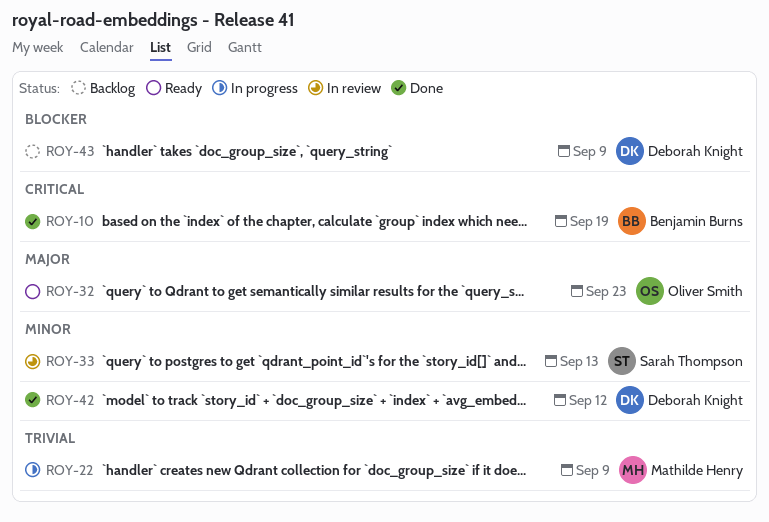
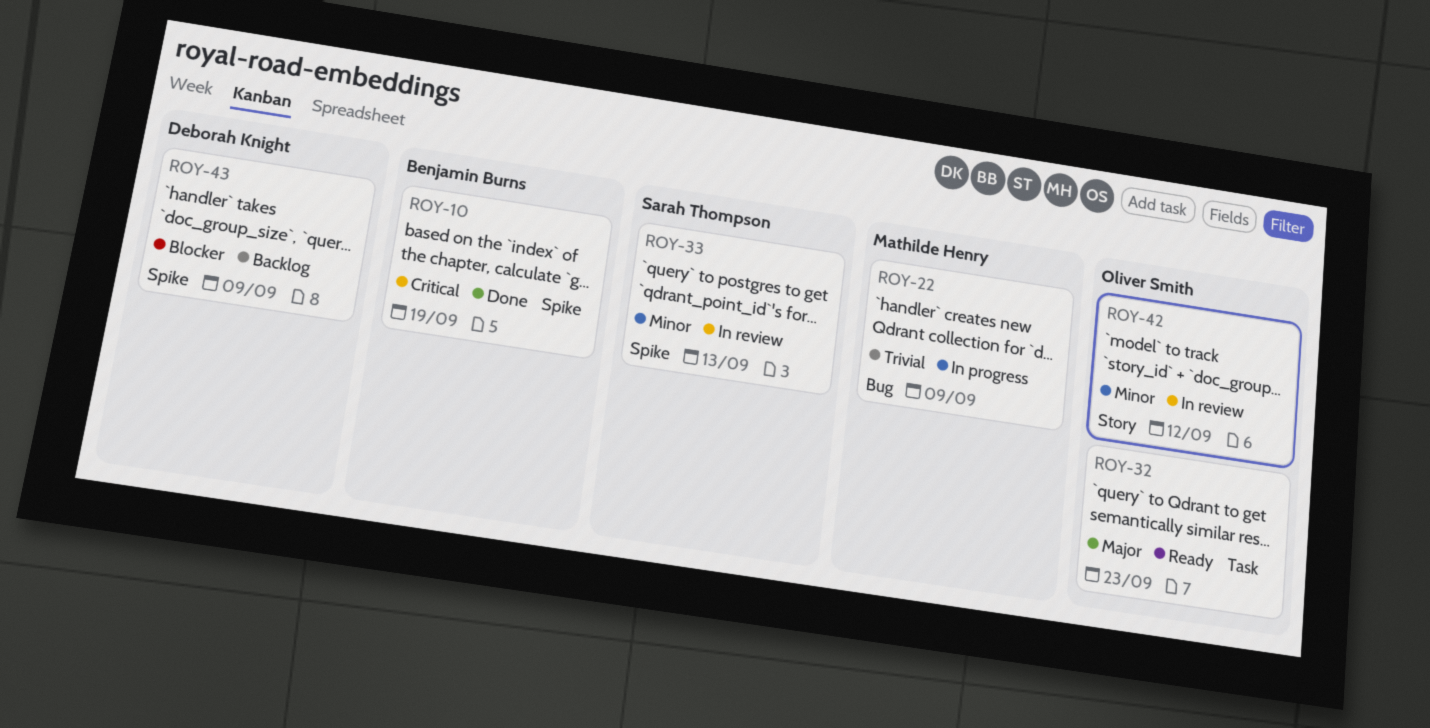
ROY-42, status: Done -> In review
ROY-42, owner: Deborah Knight -> Oliver Smith

